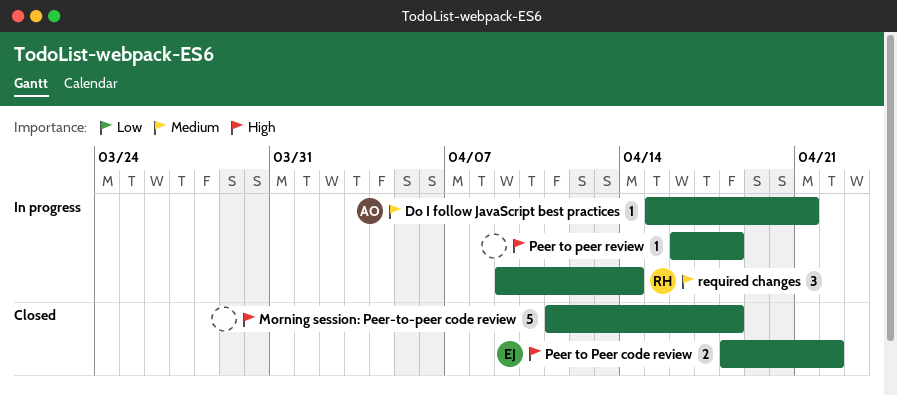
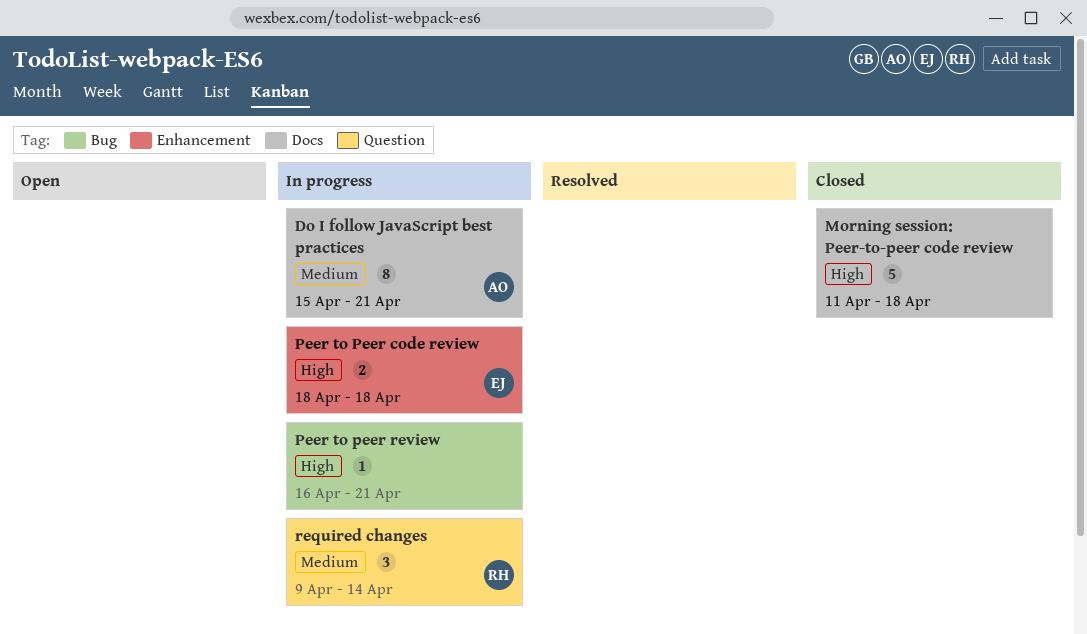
Do I follow JavaScript best practices, estimate: 1 -> 8
Peer to Peer code review, status: Closed -> In progress
Peer to Peer code review, due: Apr 22 -> Apr 18
Peer to peer review, due: Apr 18 -> Apr 21

